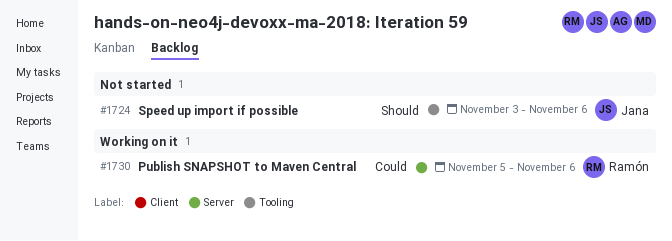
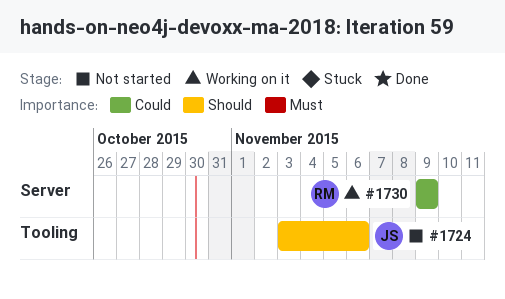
#1730, start: Nov 5 -> Nov 9
#1730, due: Nov 6 -> Nov 9

